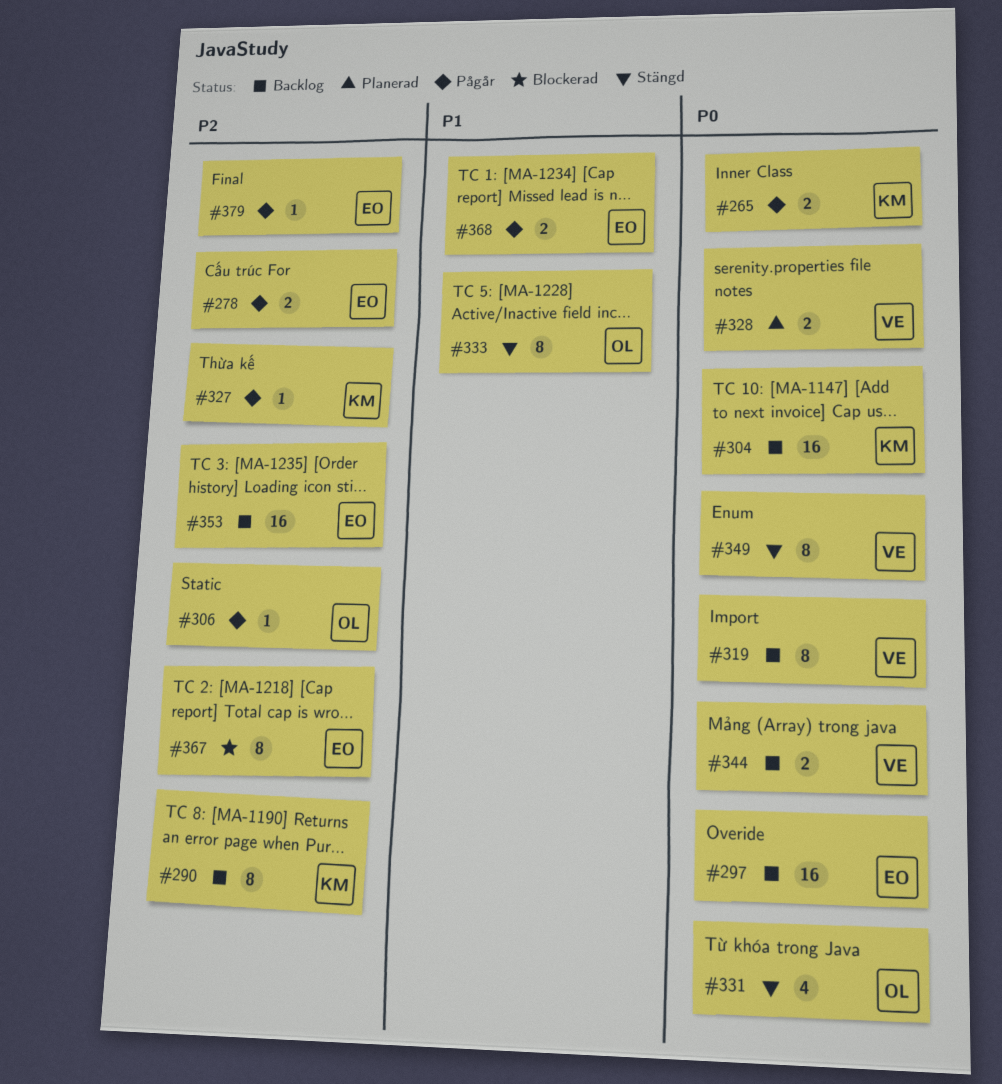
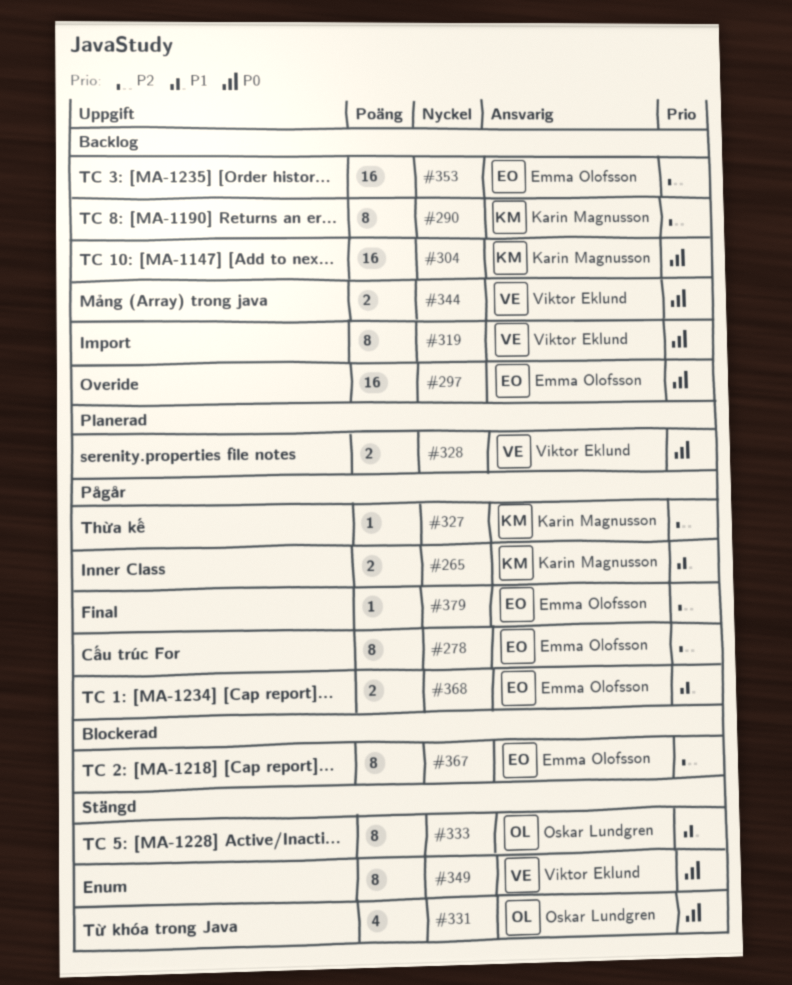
#265, priority: P0 -> P1
#278, estimate: 2 -> 8
#306: present -> none

